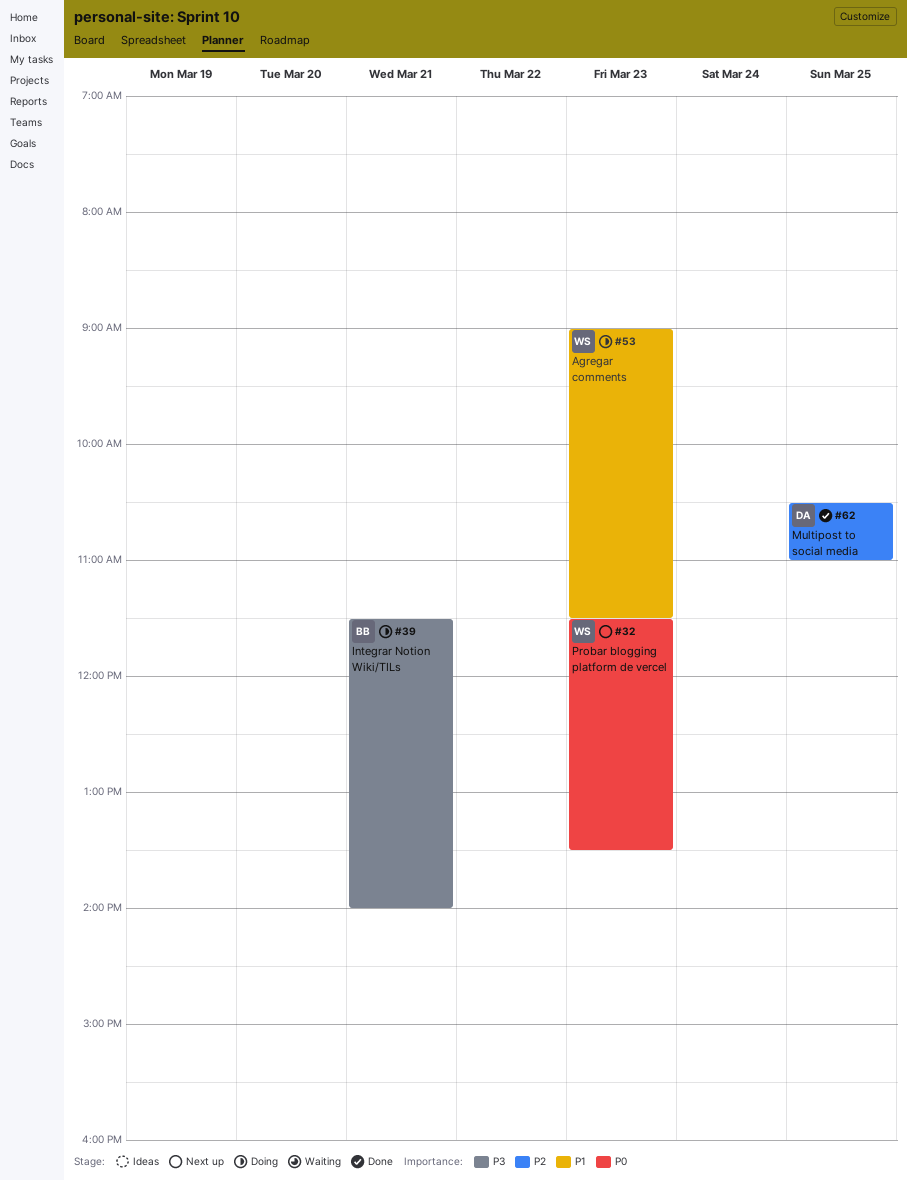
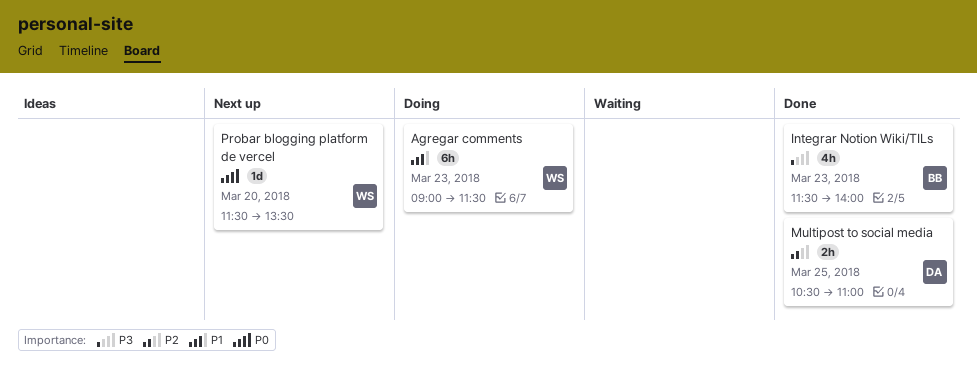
Integrar Notion Wiki/TILs, status: Doing -> Done
Integrar Notion Wiki/TILs, day: Mar 21 -> Mar 23
Probar blogging platform de vercel, day: Mar 23 -> Mar 20

